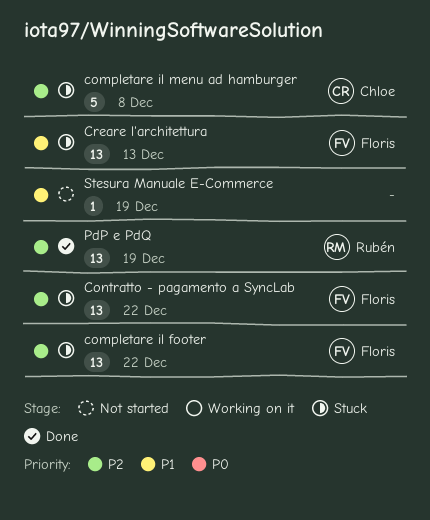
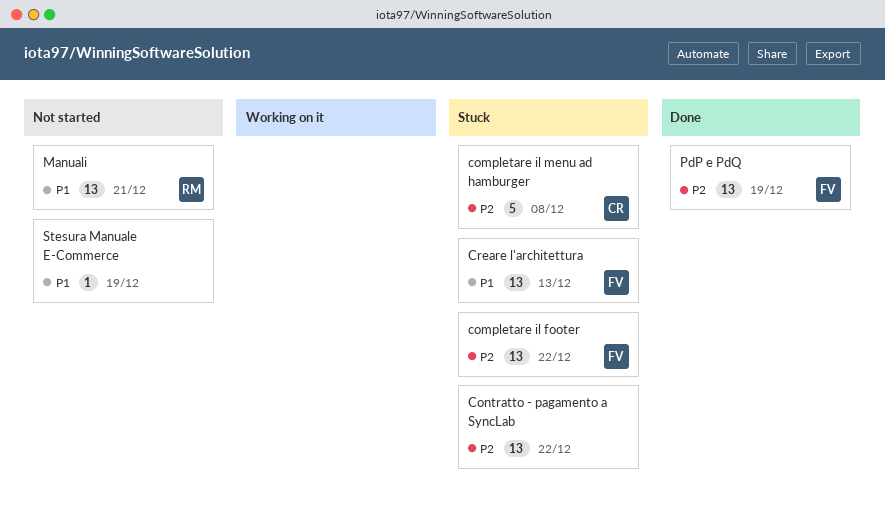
Contratto - pagamento a SyncLab, owner: Floris -> none
Manuali: none -> present
PdP e PdQ, owner: Rubén -> Floris

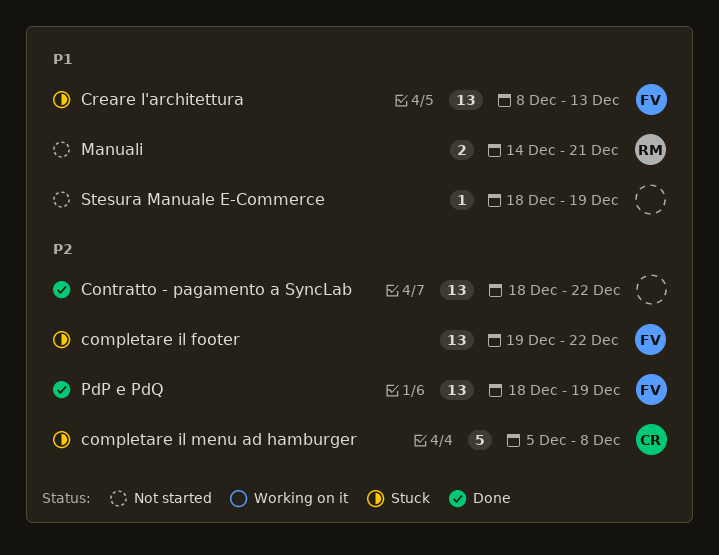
Contratto - pagamento a SyncLab, status: Stuck -> Done
Manuali, estimate: 13 -> 2

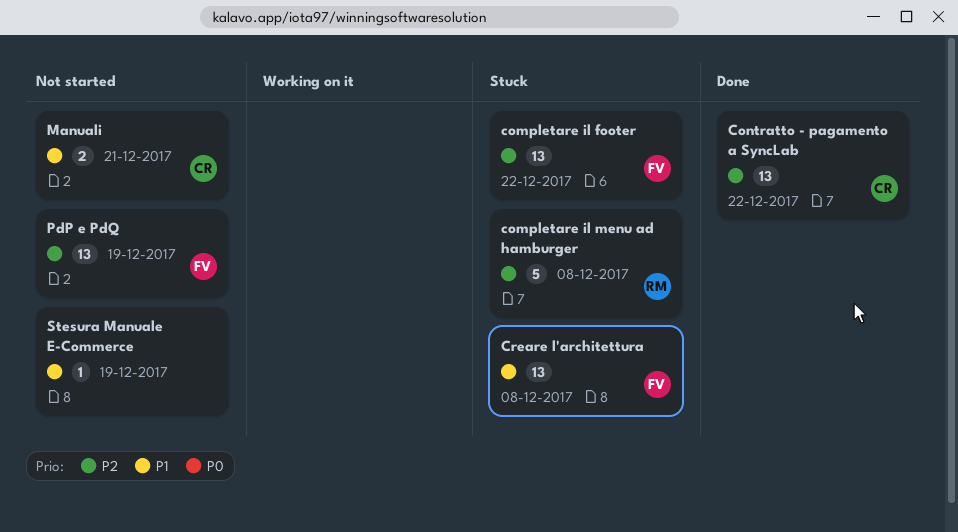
completare il menu ad hamburger, owner: CR -> RM
Contratto - pagamento a SyncLab, owner: none -> CR
Creare l'architettura, due: Dec 13 -> Dec 8
Manuali, owner: RM -> CR
PdP e PdQ, status: Done -> Not started

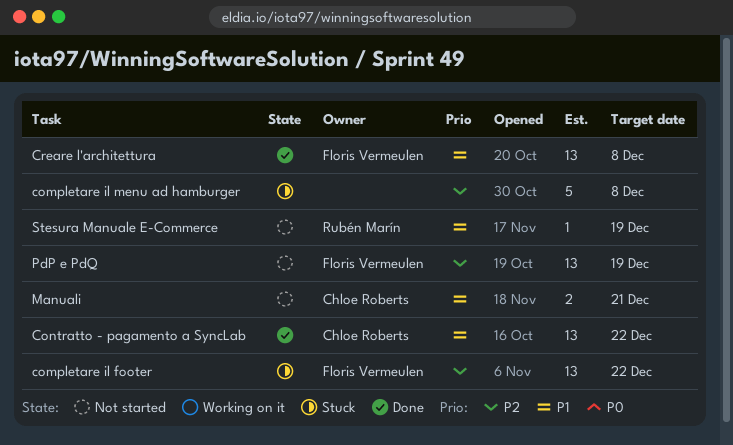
completare il menu ad hamburger, owner: Rubén Marín -> none
Contratto - pagamento a SyncLab, priority: P2 -> P1
Creare l'architettura, status: Stuck -> Done
Stesura Manuale E-Commerce, owner: none -> Rubén Marín

